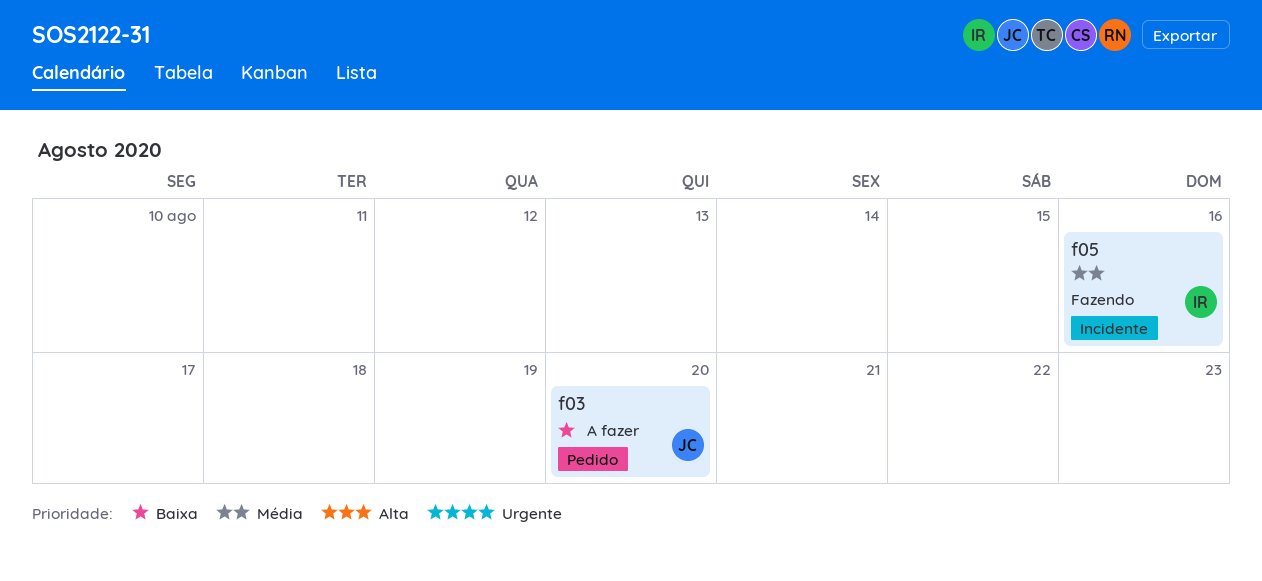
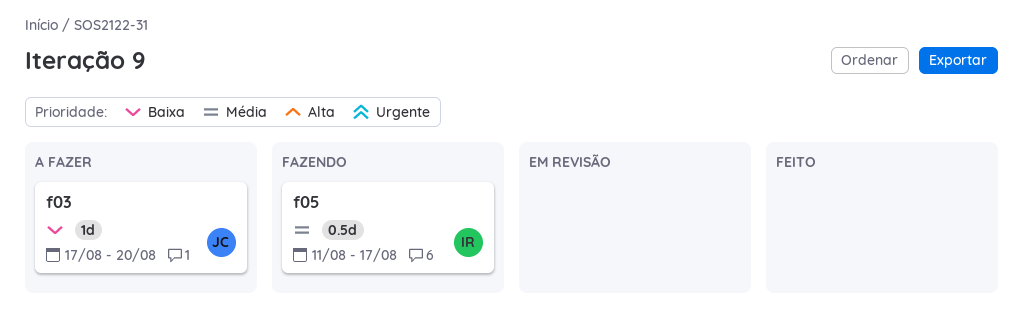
f05, due: Aug 16 -> Aug 17

